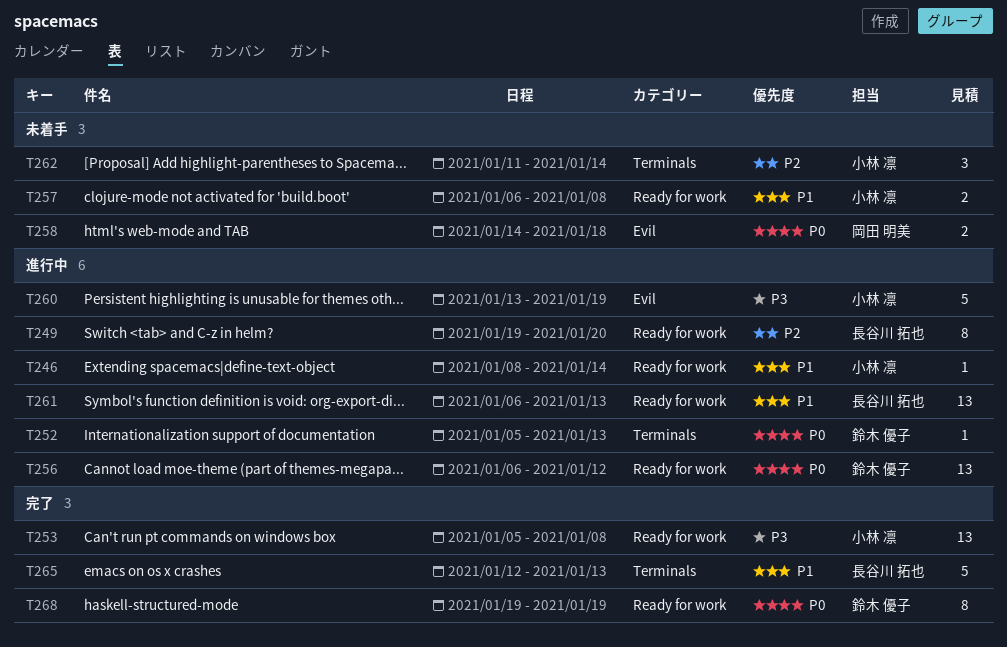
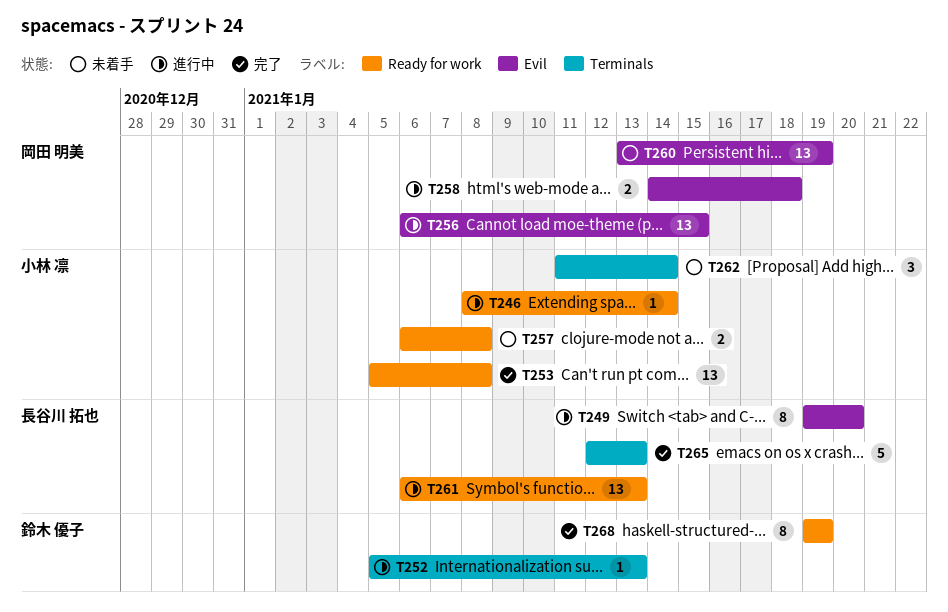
T249, label: Ready for work -> Evil
T256, owner: 鈴木 優子 -> 岡田 明美
T256, label: Ready for work -> Evil
T256, due: Jan 12 -> Jan 15
T258, status: 未着手 -> 進行中
T260, status: 進行中 -> 未着手
T260, owner: 小林 凛 -> 岡田 明美
T260, estimate: 5 -> 13

